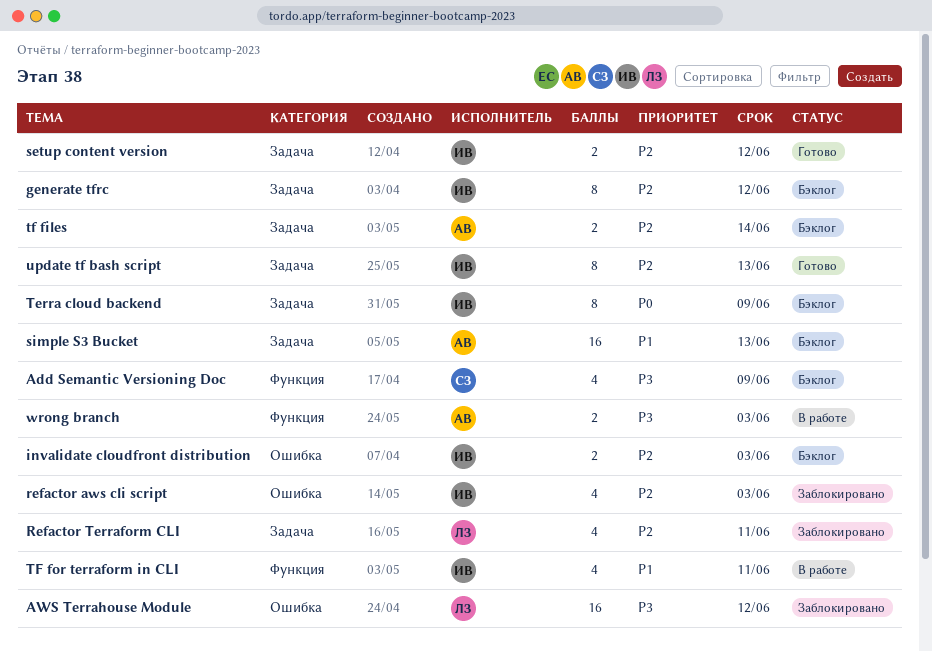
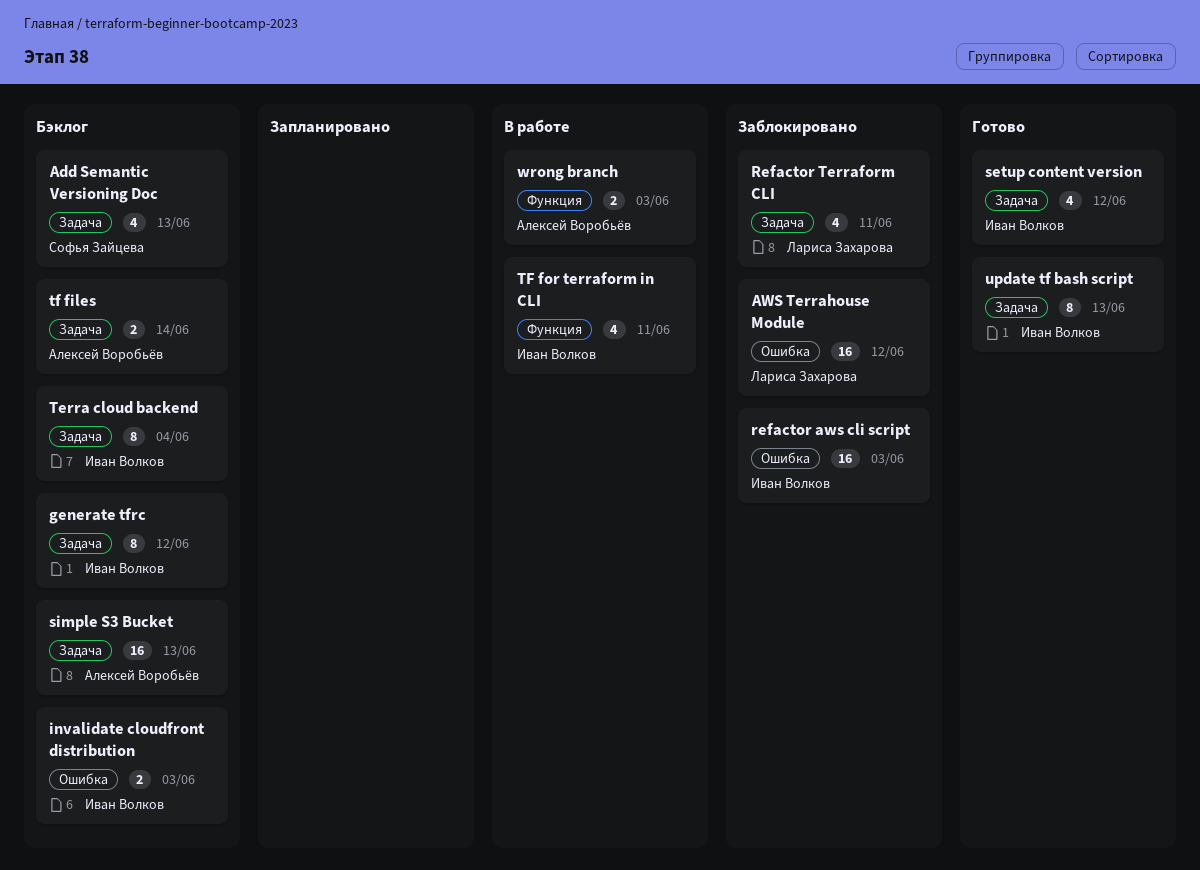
Add Semantic Versioning Doc, label: Функция -> Задача
Add Semantic Versioning Doc, due: Jun 9 -> Jun 13
refactor aws cli script, estimate: 4 -> 16
setup content version, estimate: 2 -> 4
Terra cloud backend, due: Jun 9 -> Jun 4

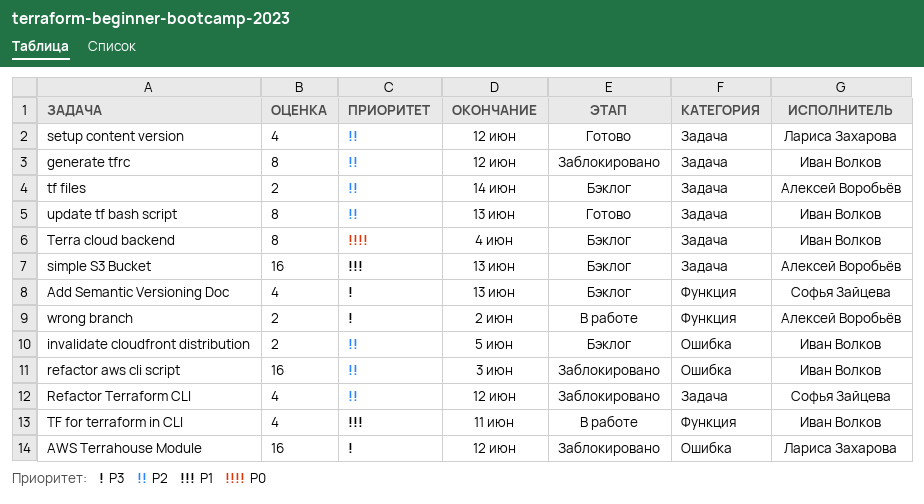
Add Semantic Versioning Doc, label: Задача -> Функция
generate tfrc, status: Бэклог -> Заблокировано
invalidate cloudfront distribution, due: Jun 3 -> Jun 5
Refactor Terraform CLI, owner: Лариса Захарова -> Софья Зайцева
Refactor Terraform CLI, due: Jun 11 -> Jun 12
setup content version, owner: Иван Волков -> Лариса Захарова
wrong branch, due: Jun 3 -> Jun 2

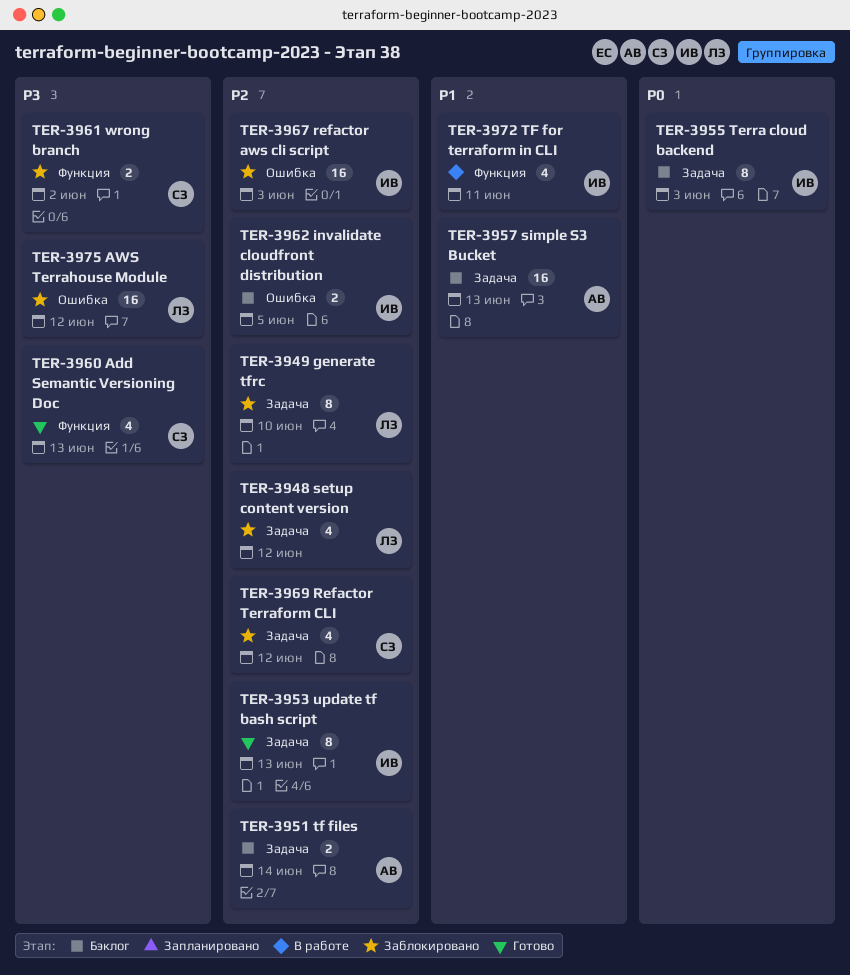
Add Semantic Versioning Doc, status: Бэклог -> Готово
generate tfrc, owner: Иван Волков -> Лариса Захарова
generate tfrc, due: Jun 12 -> Jun 10
setup content version, status: Готово -> Заблокировано
Terra cloud backend, due: Jun 4 -> Jun 3
wrong branch, status: В работе -> Заблокировано
wrong branch, owner: Алексей Воробьёв -> Софья Зайцева

